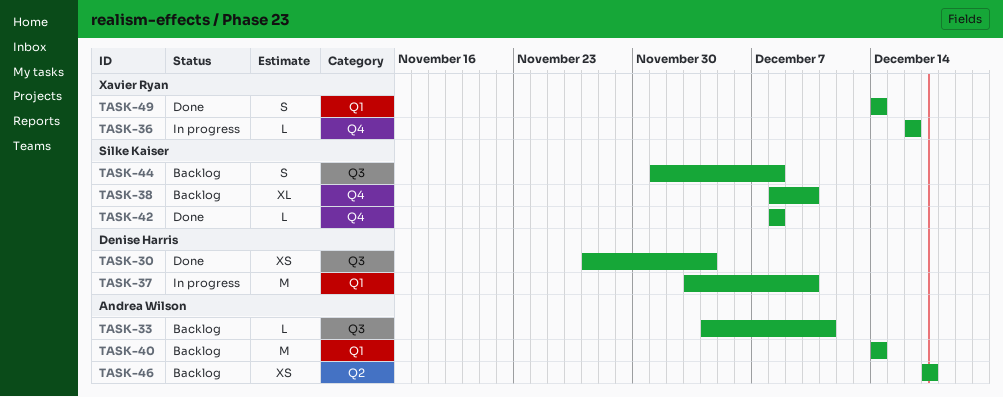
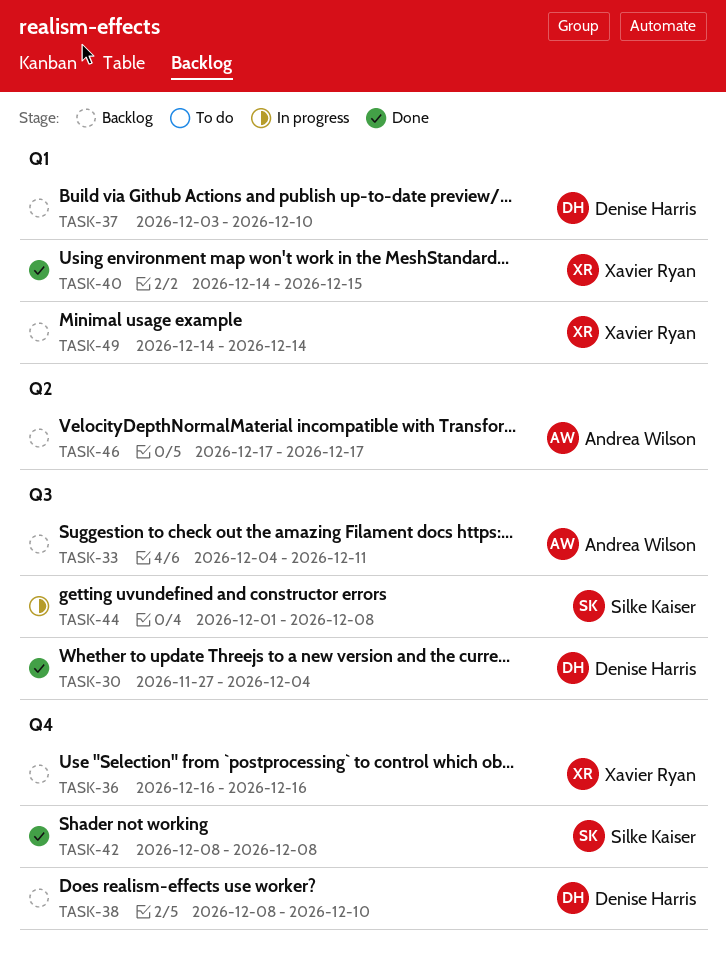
TASK-36, status: In progress -> Backlog
TASK-37, status: In progress -> Backlog
TASK-38, owner: Silke Kaiser -> Denise Harris
TASK-40, status: Backlog -> Done
TASK-40, owner: Andrea Wilson -> Xavier Ryan
TASK-40, due: Dec 14 -> Dec 15
TASK-44, status: Backlog -> In progress
TASK-49, status: Done -> Backlog

